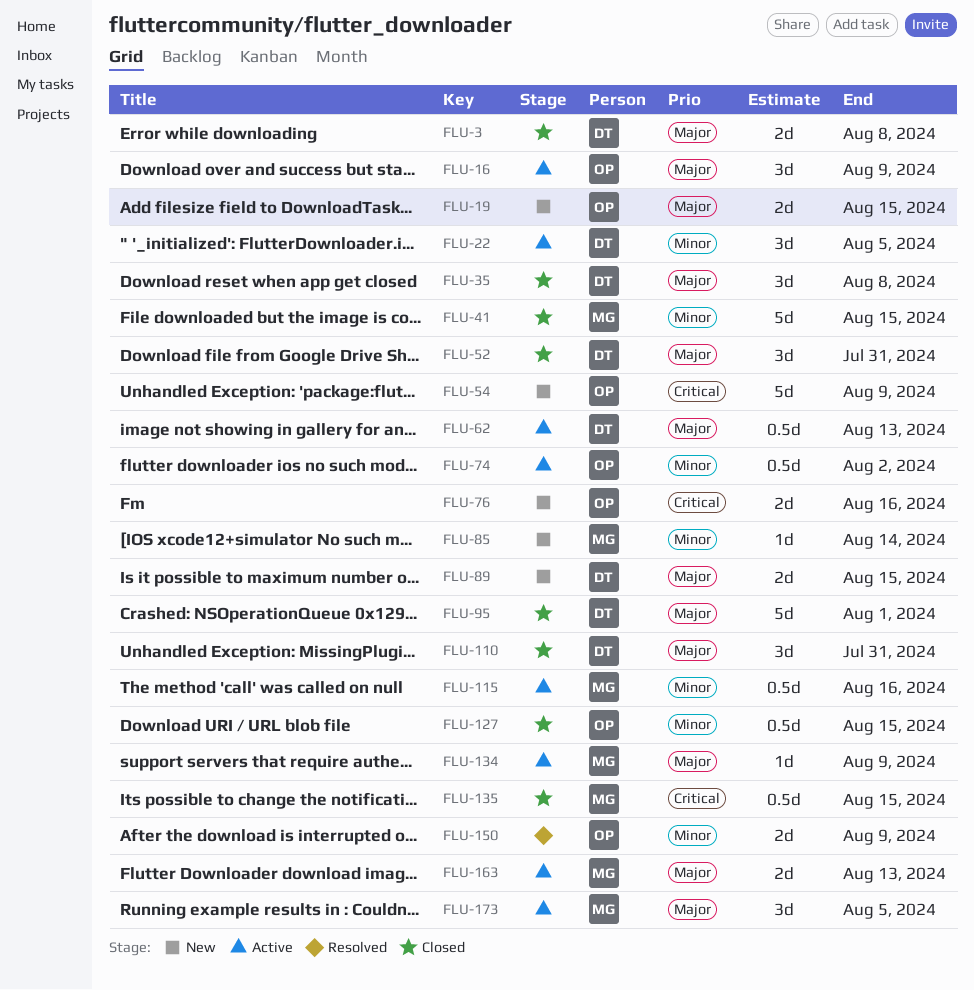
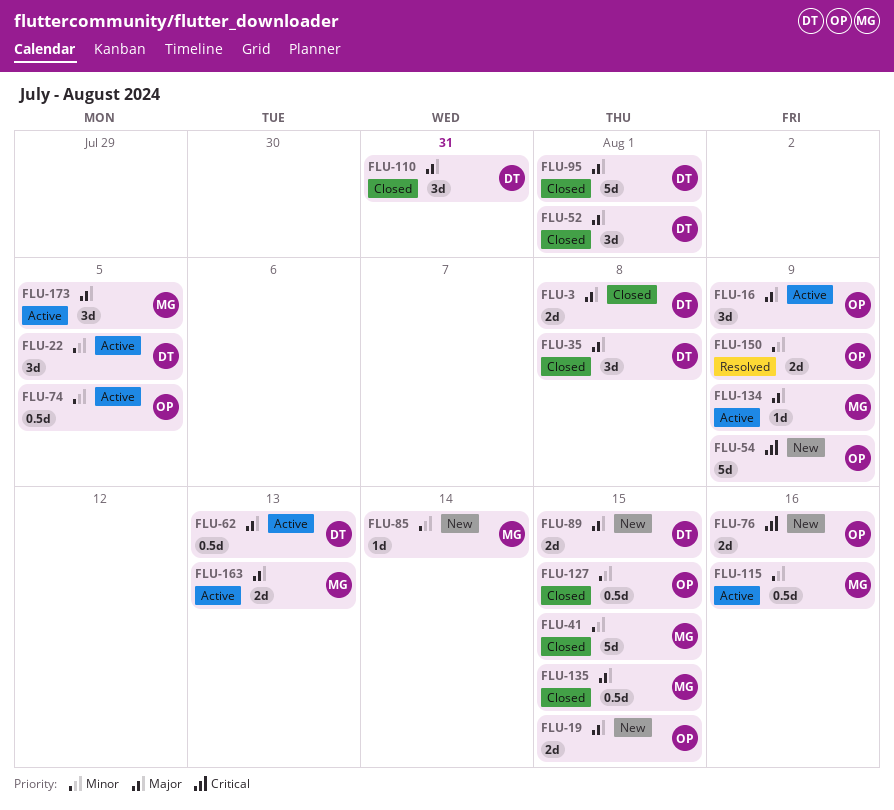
FLU-52, due: Jul 31 -> Aug 1
FLU-74, due: Aug 2 -> Aug 5
FLU-135, priority: Critical -> Major

